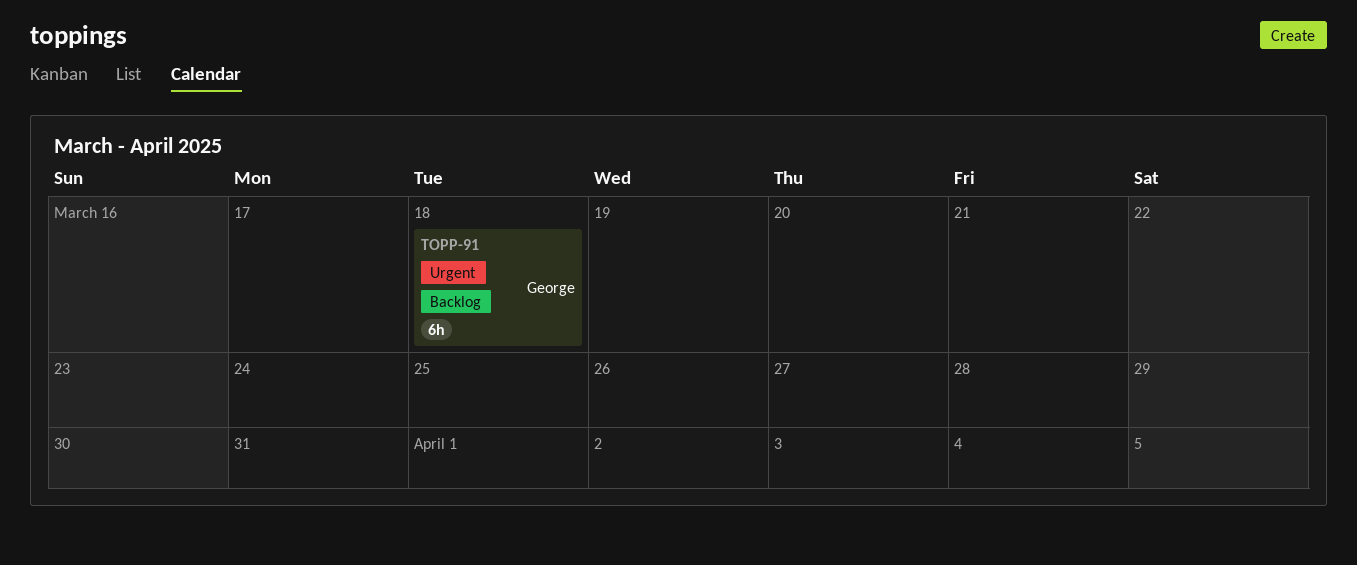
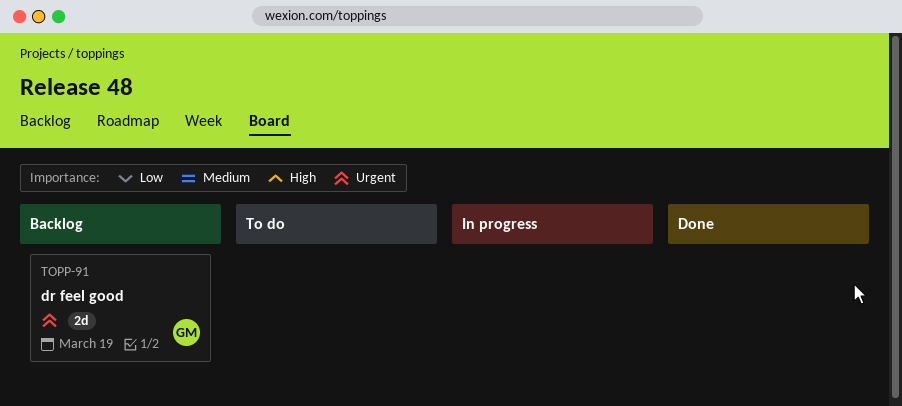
TOPP-91, estimate: 6h -> 2d
TOPP-91, due: Mar 18 -> Mar 19

